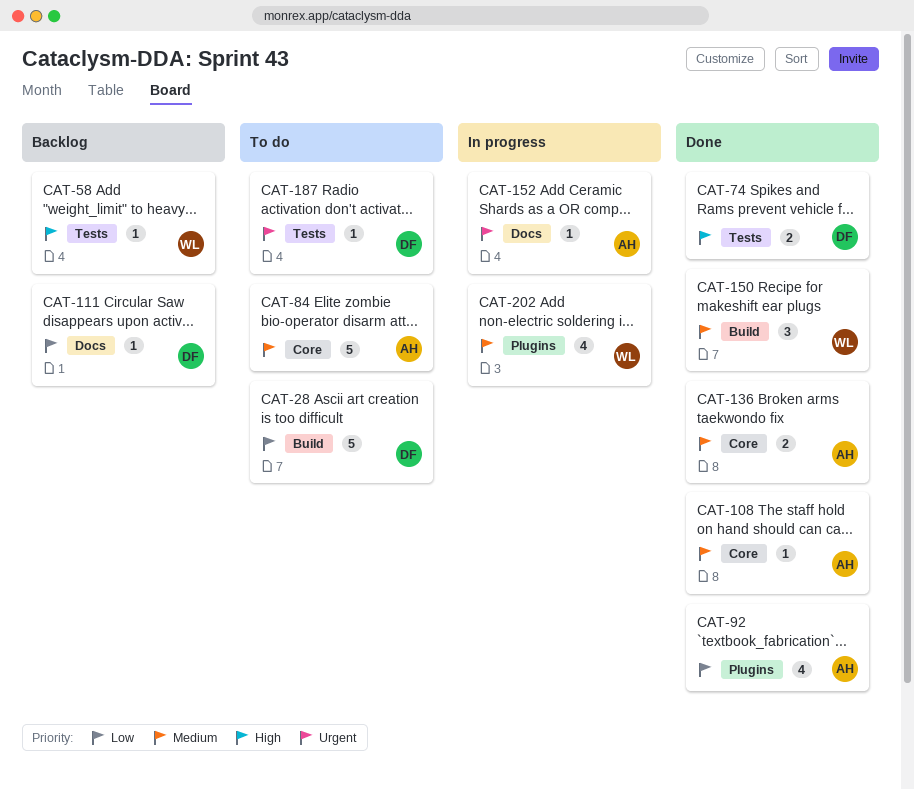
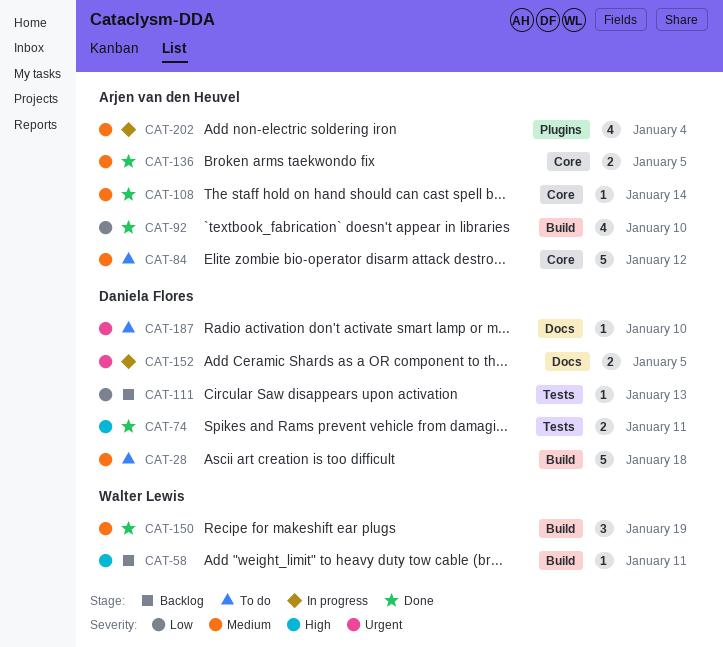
CAT-28, priority: Low -> Medium
CAT-58, label: Tests -> Build
CAT-92, label: Plugins -> Build
CAT-111, label: Docs -> Tests
CAT-152, owner: Arjen van den Heuvel -> Daniela Flores
CAT-152, estimate: 1 -> 2
CAT-187, label: Tests -> Docs
CAT-202, owner: Walter Lewis -> Arjen van den Heuvel

